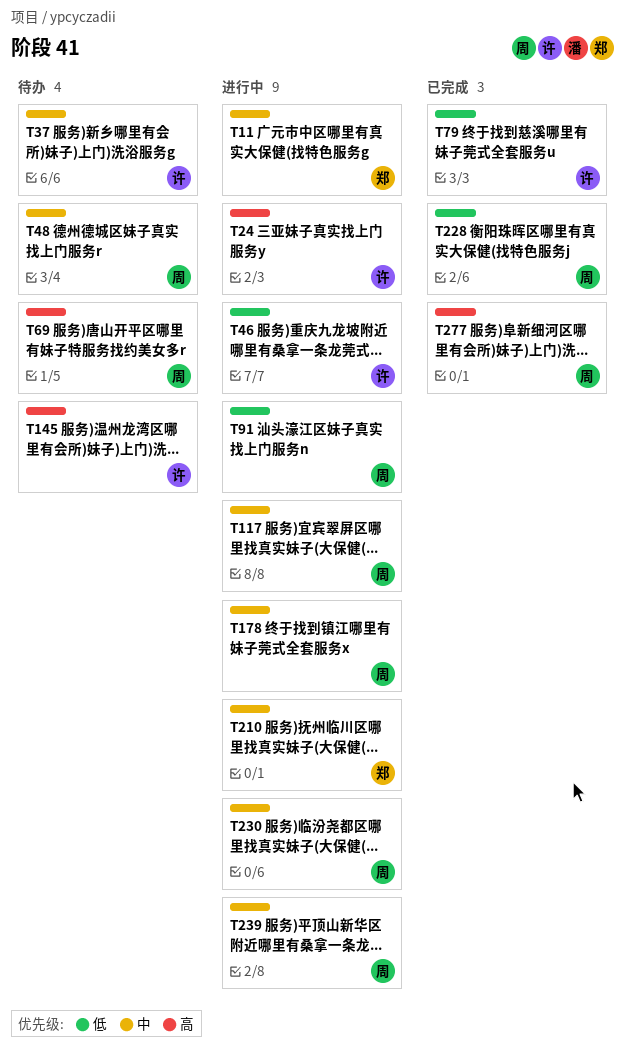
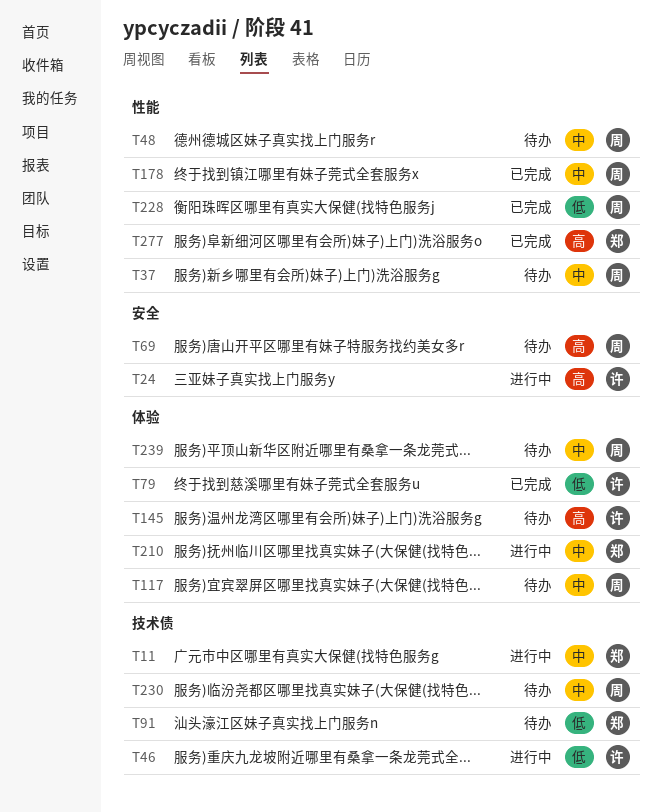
T37, owner: 许 -> 周
T91, status: 进行中 -> 待办
T91, owner: 周 -> 郑
T117, status: 进行中 -> 待办
T178, status: 进行中 -> 已完成
T230, status: 进行中 -> 待办
T239, status: 进行中 -> 待办
T277, owner: 周 -> 郑

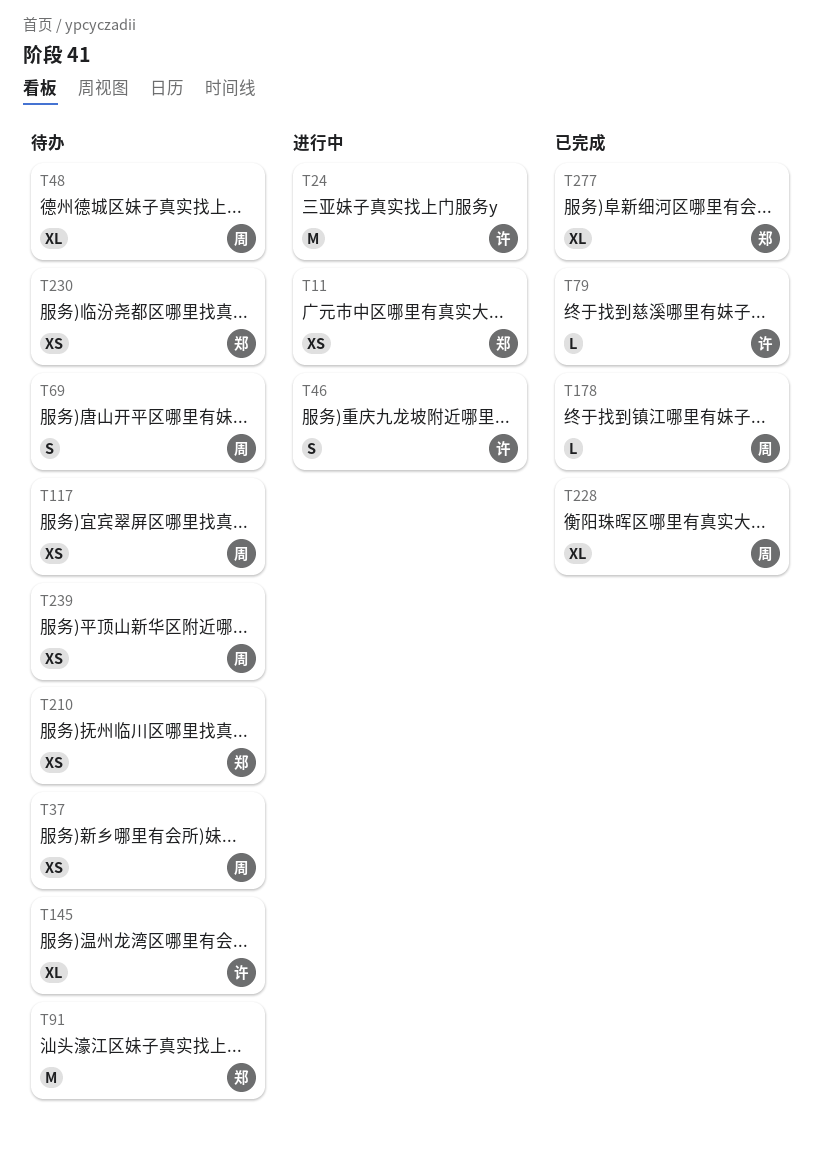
T210, status: 进行中 -> 待办
T230, owner: 周 -> 郑

